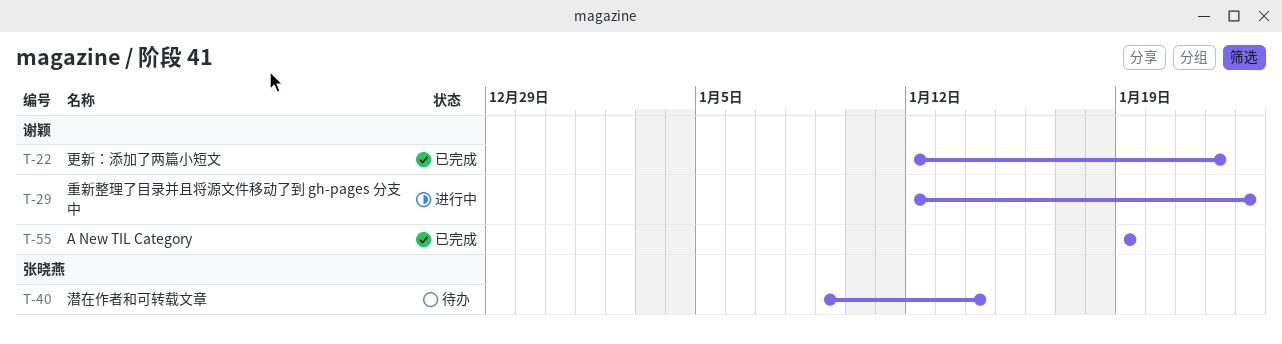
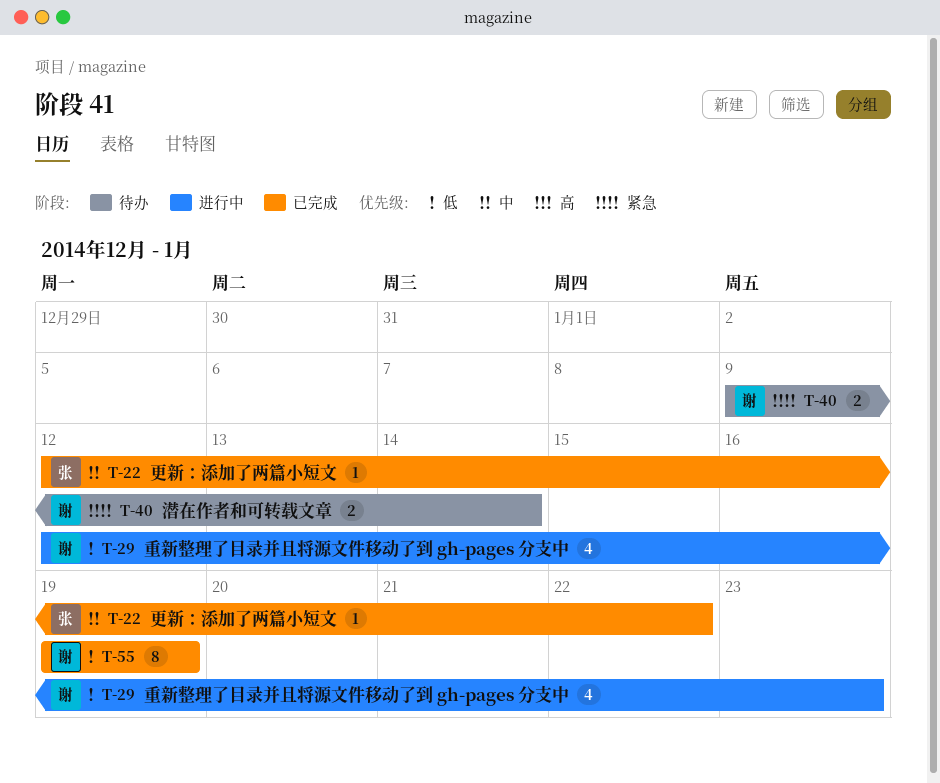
T-22, owner: 谢颖 -> 张晓燕
T-40, owner: 张晓燕 -> 谢颖

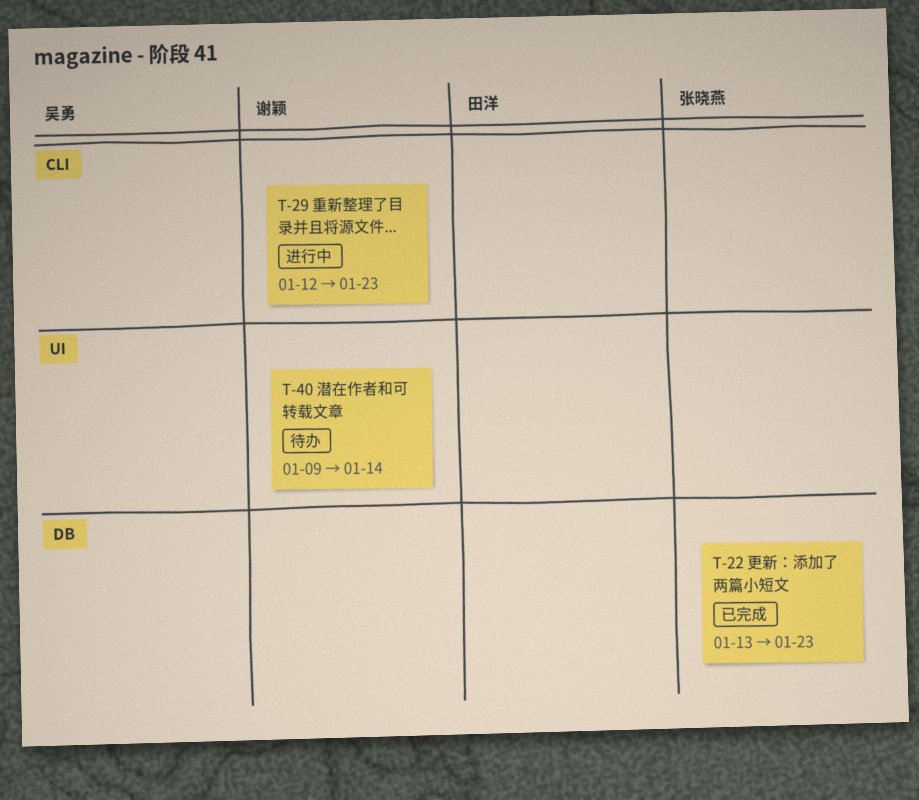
T-22, start: Jan 12 -> Jan 13
T-22, due: Jan 22 -> Jan 23
T-55: present -> none

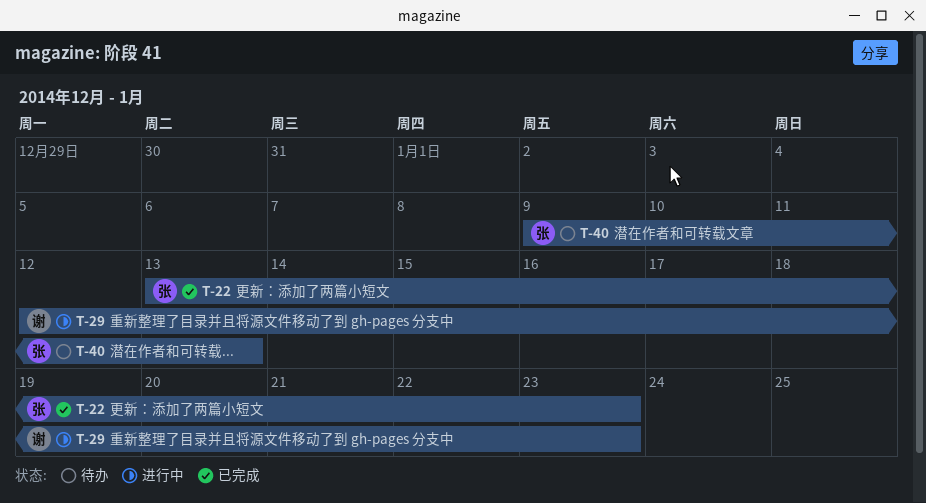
T-40, owner: 谢颖 -> 张晓燕
T-40, due: Jan 14 -> Jan 13

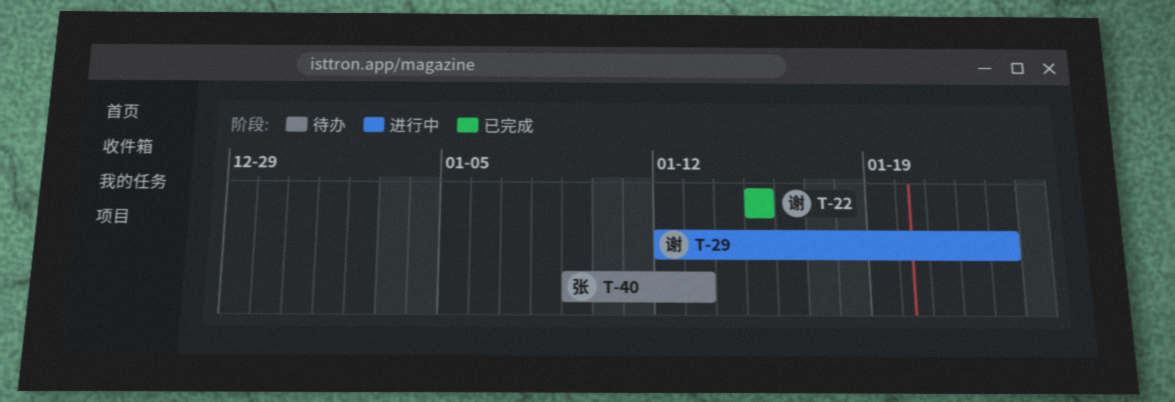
T-22, owner: 张 -> 谢
T-22, start: Jan 13 -> Jan 15
T-22, due: Jan 23 -> Jan 15

